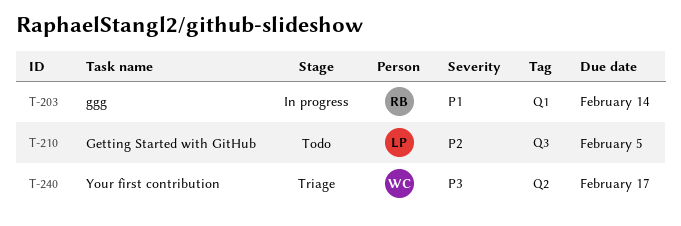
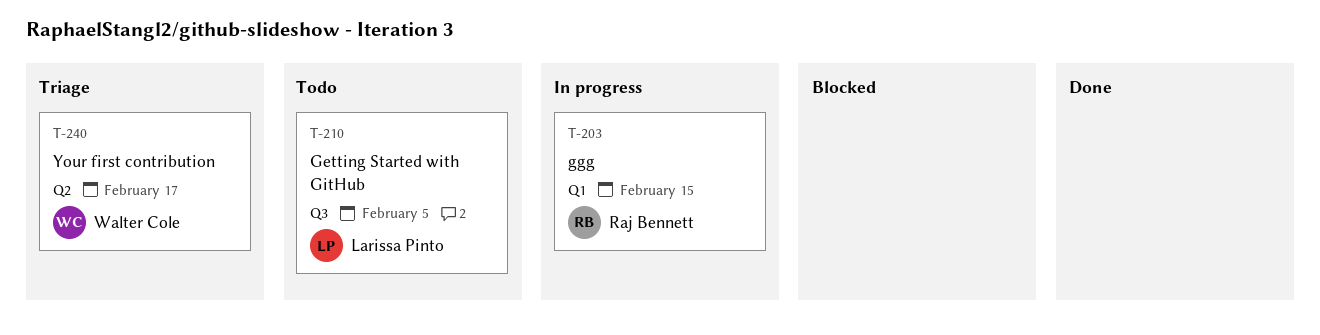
T-203, due: Feb 14 -> Feb 15

